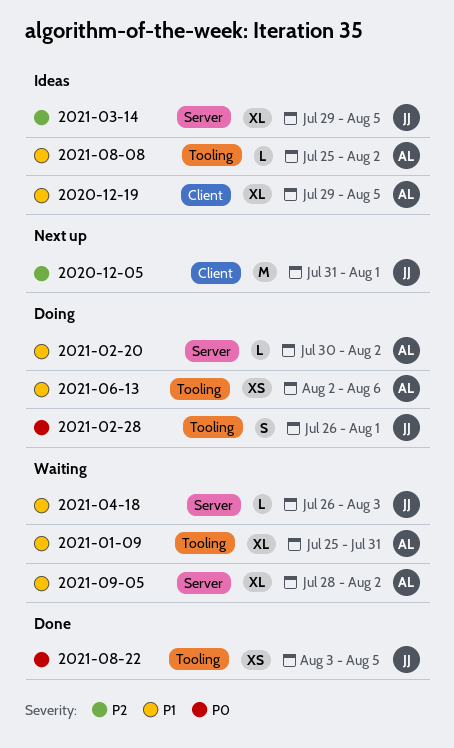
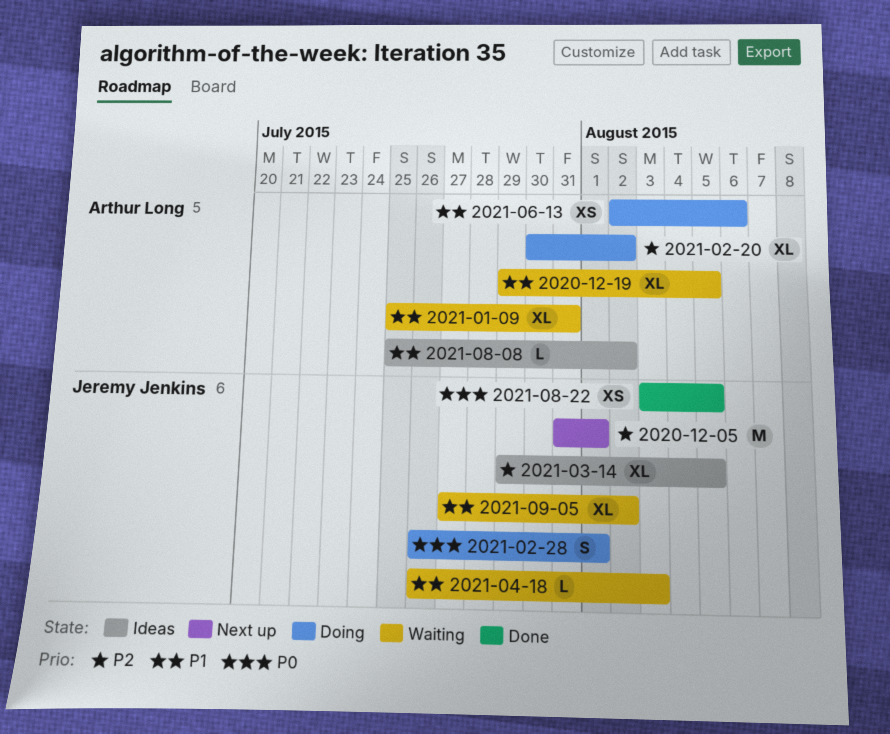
2020-12-19, status: Ideas -> Waiting
2021-02-20, priority: P1 -> P2
2021-02-20, estimate: L -> XL
2021-09-05, owner: Arthur Long -> Jeremy Jenkins
2021-09-05, start: Jul 28 -> Jul 27

